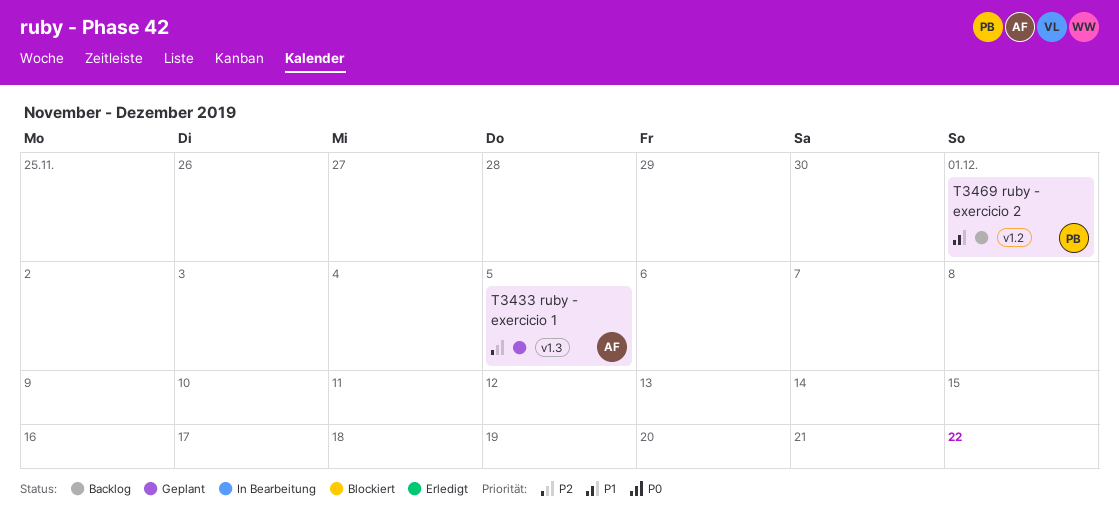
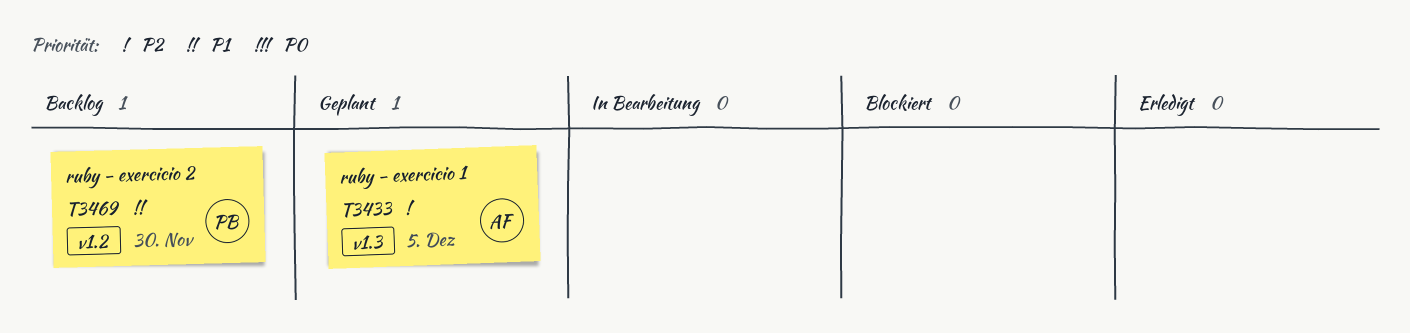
T3469, due: Dec 1 -> Nov 30

